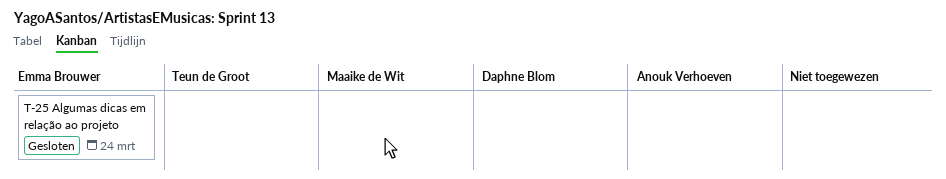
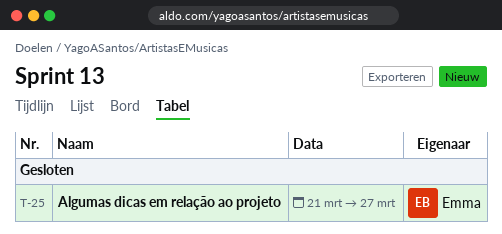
T-25, due: Mar 24 -> Mar 27

